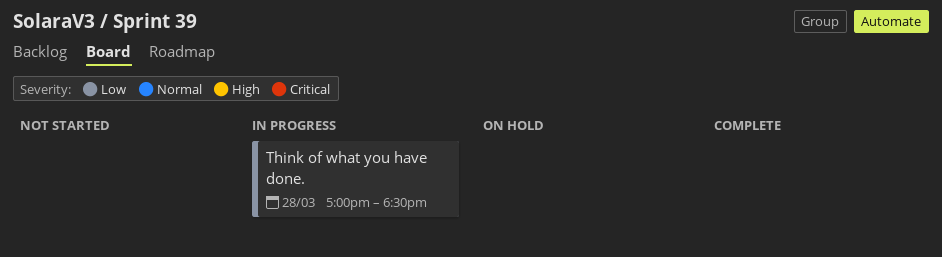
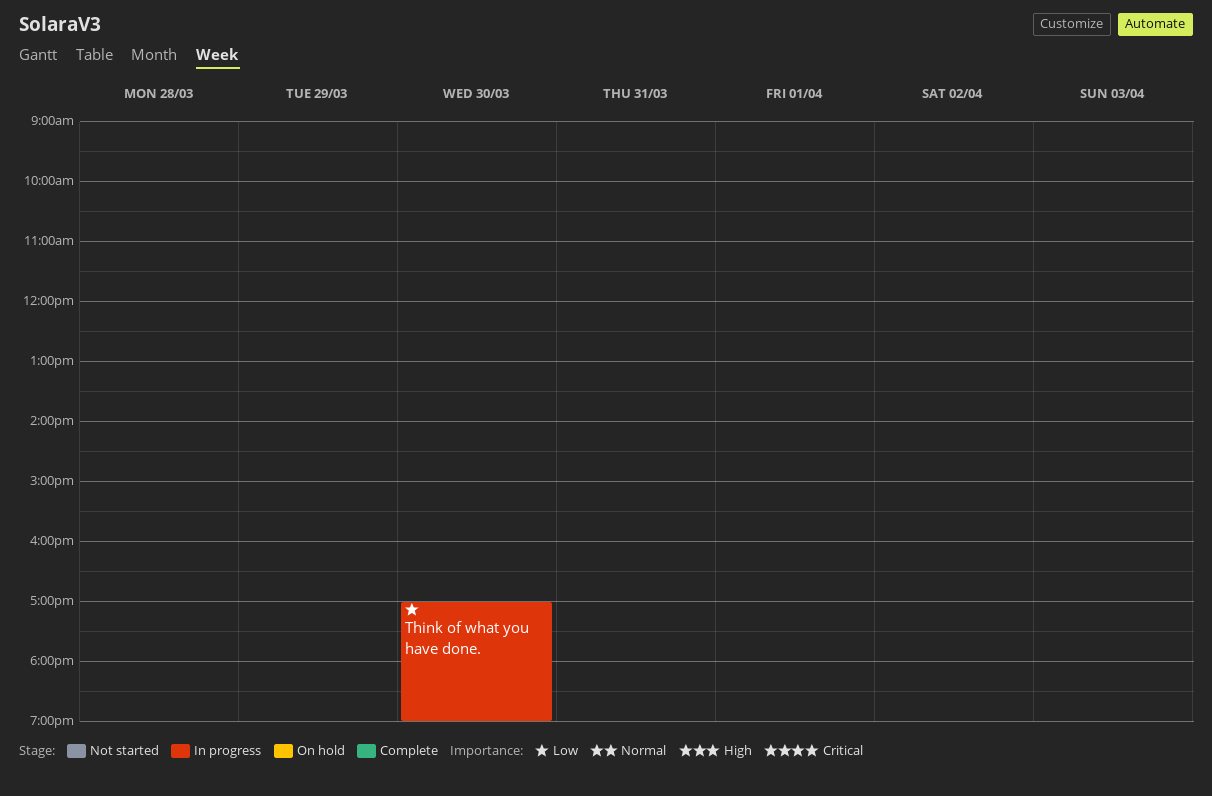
Think of what you have done., day: Mar 28 -> Mar 30
Think of what you have done., ends: 18:30 -> 19:00

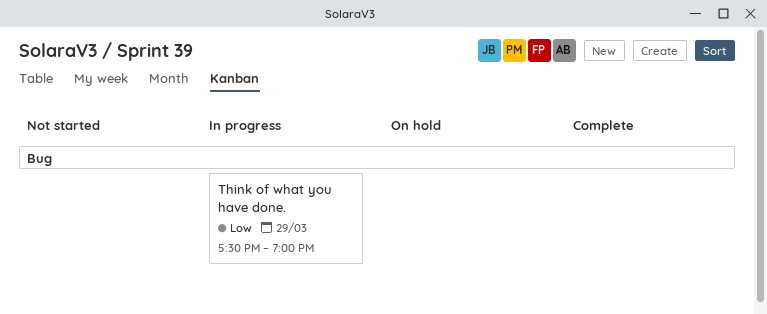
Think of what you have done., day: Mar 30 -> Mar 29
Think of what you have done., begins: 17:00 -> 17:30

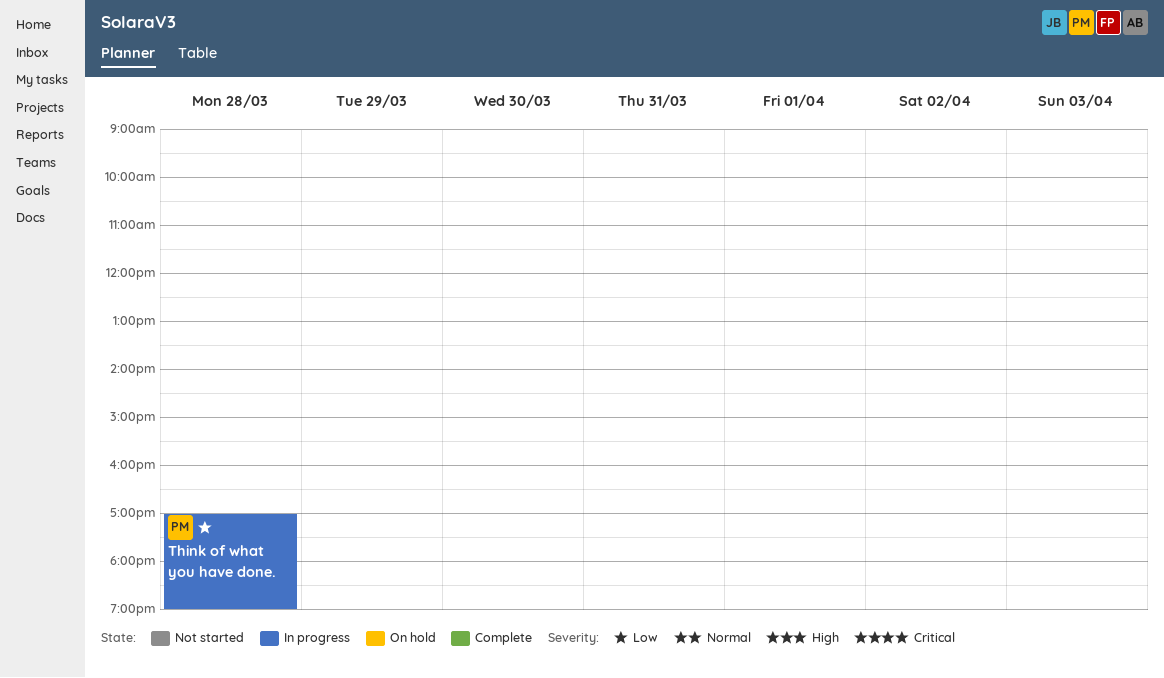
Think of what you have done., day: Mar 29 -> Mar 28
Think of what you have done., begins: 17:30 -> 17:00

